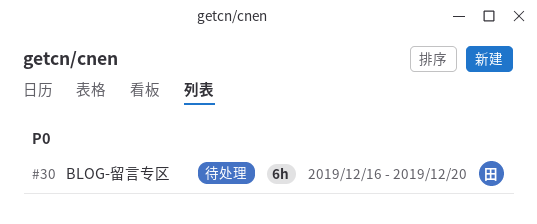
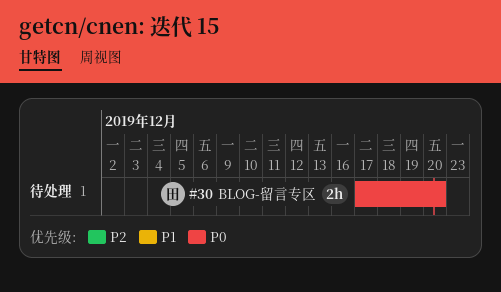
#30, estimate: 6h -> 2h
#30, start: Dec 16 -> Dec 17

